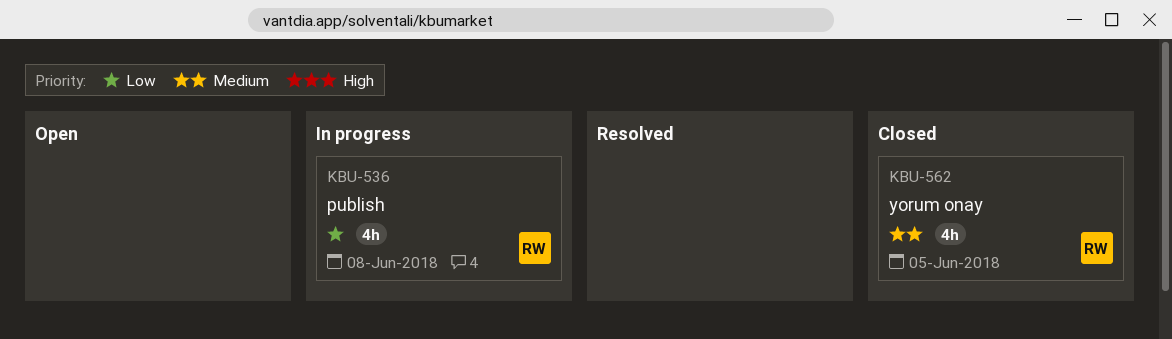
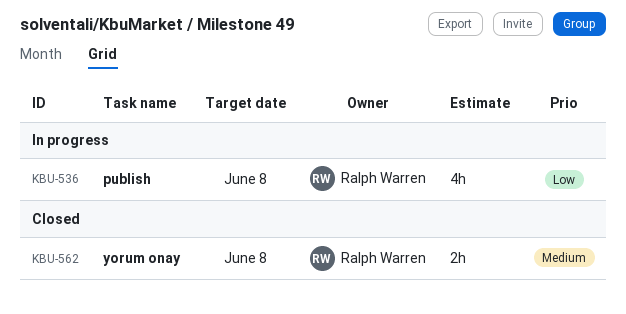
KBU-562, estimate: 4h -> 2h
KBU-562, due: Jun 5 -> Jun 8

